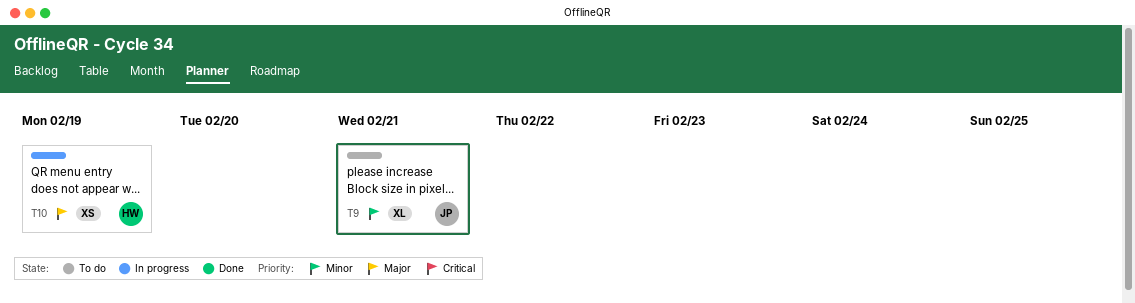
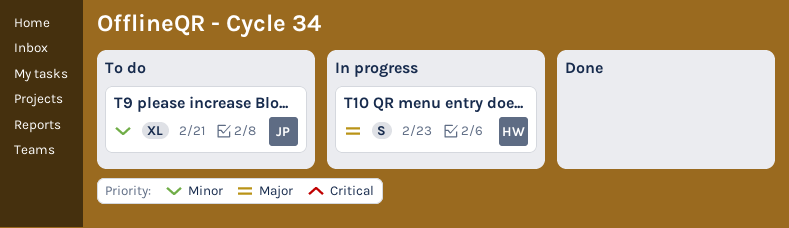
T10, estimate: XS -> S
T10, due: Feb 19 -> Feb 23

